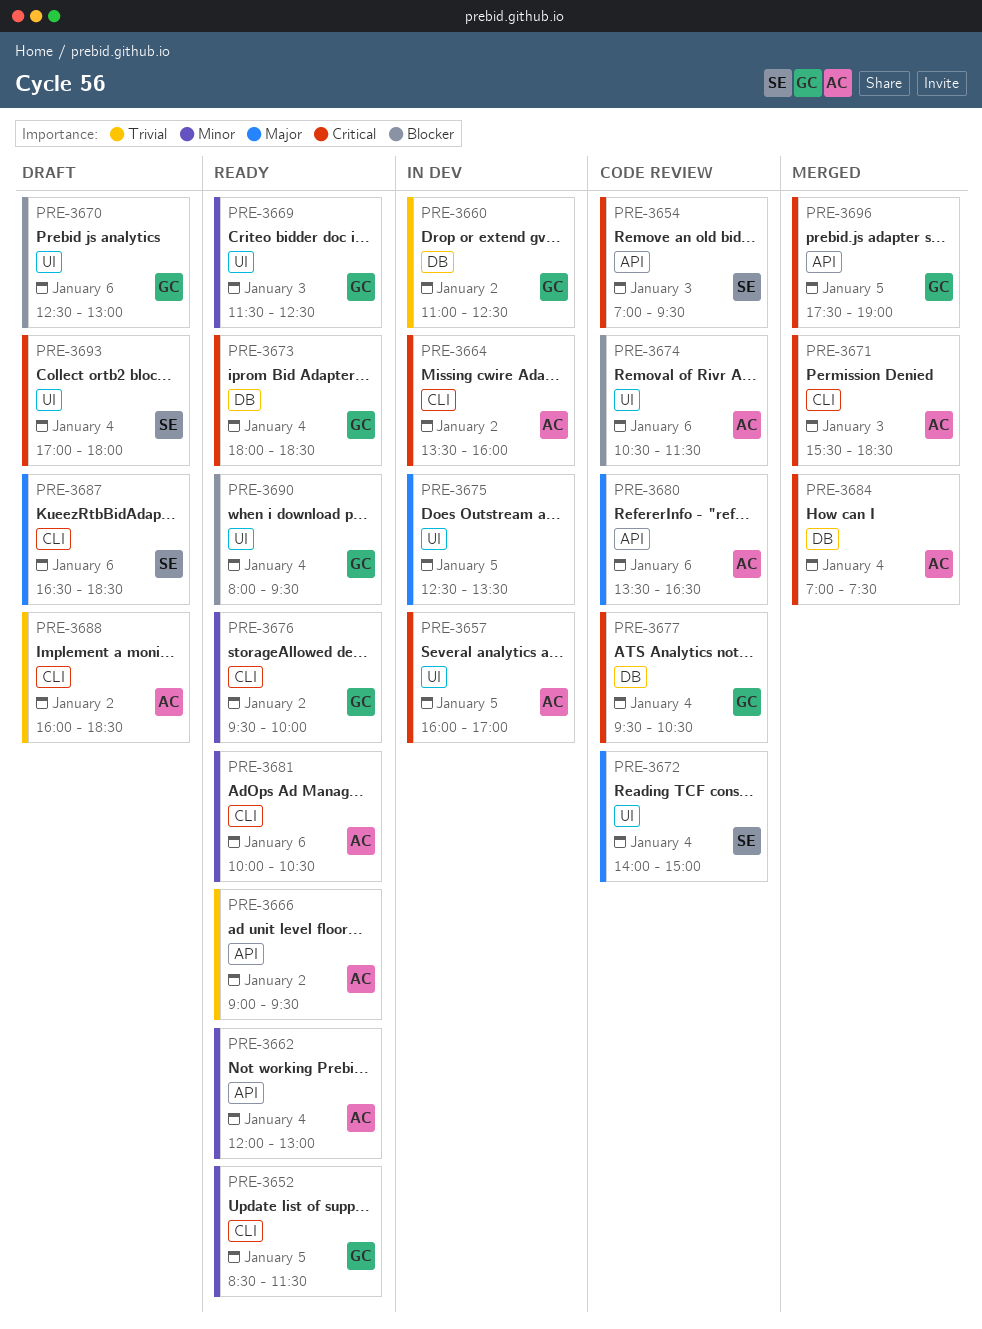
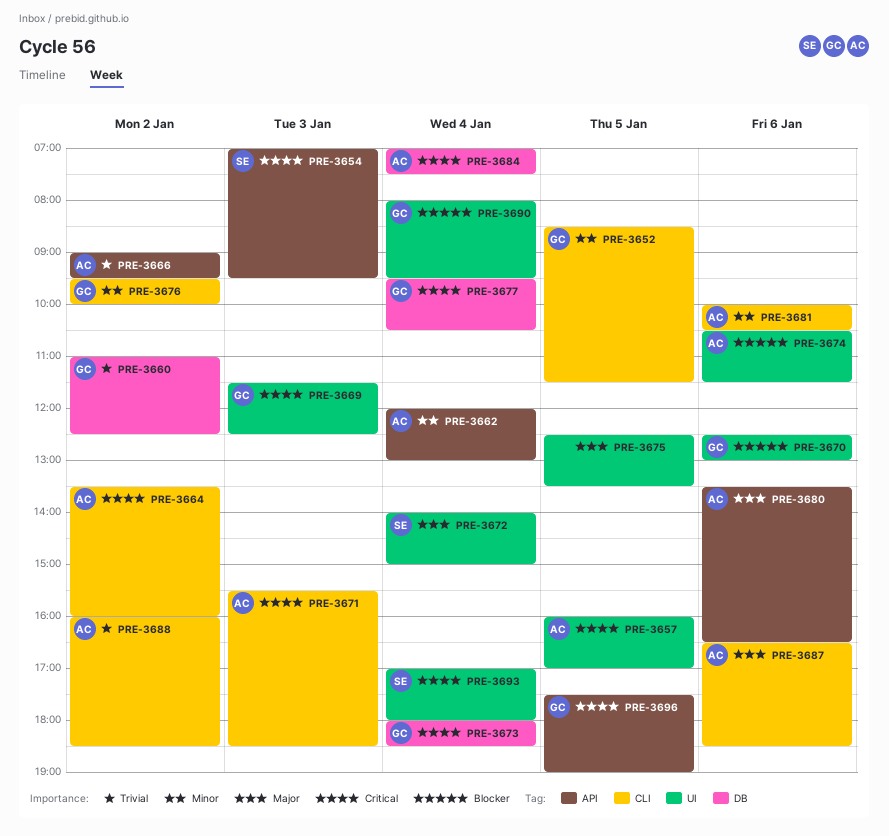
PRE-3669, priority: Minor -> Critical
PRE-3687, owner: SE -> AC

